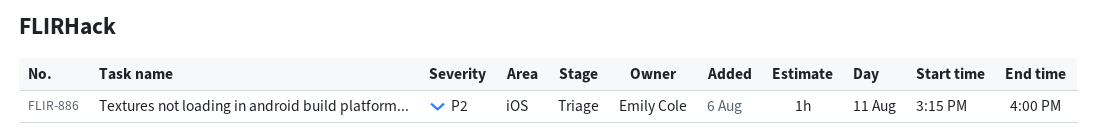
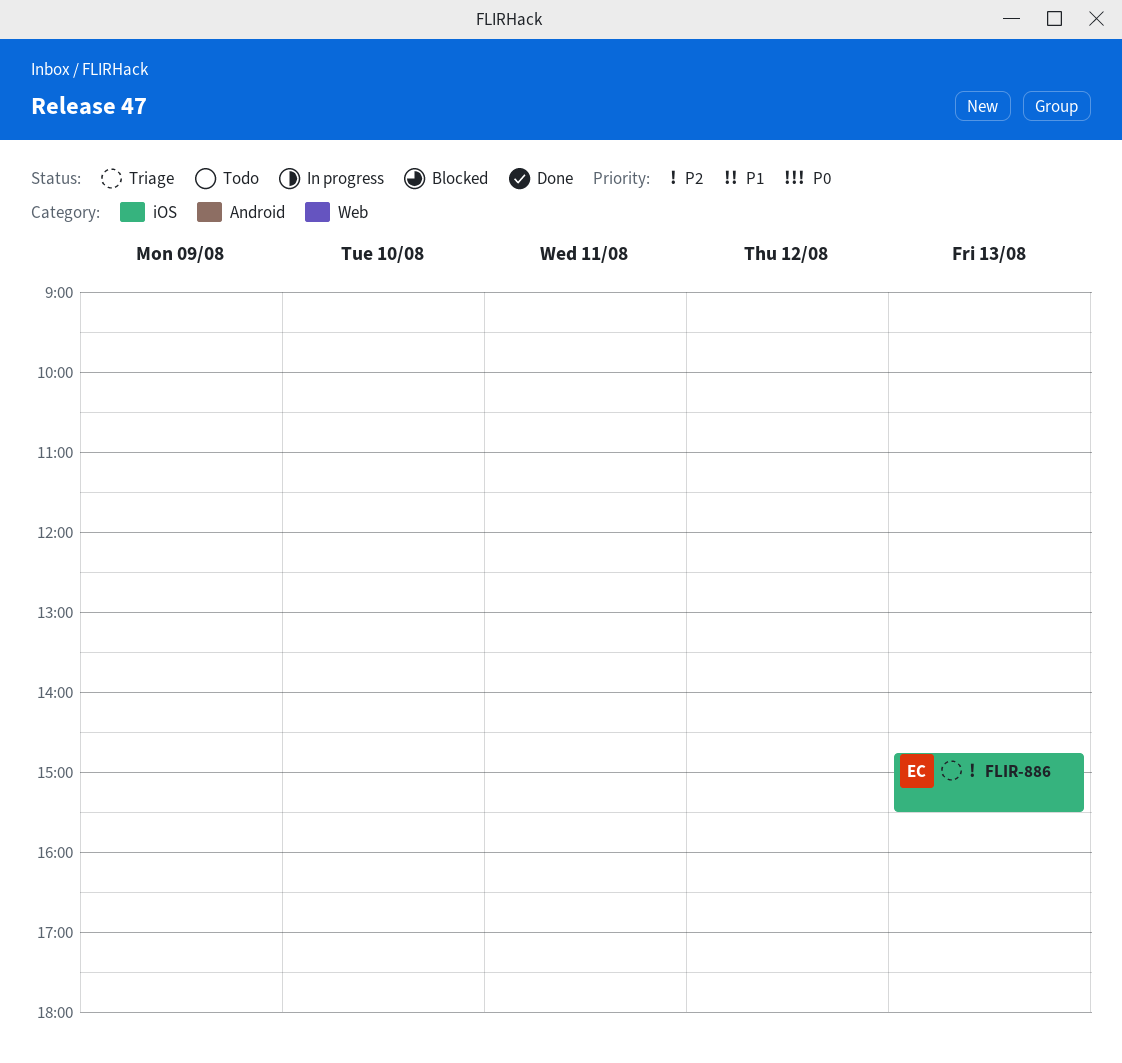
FLIR-886, day: Aug 11 -> Aug 13
FLIR-886, begins: 15:15 -> 14:45
FLIR-886, ends: 16:00 -> 15:30

